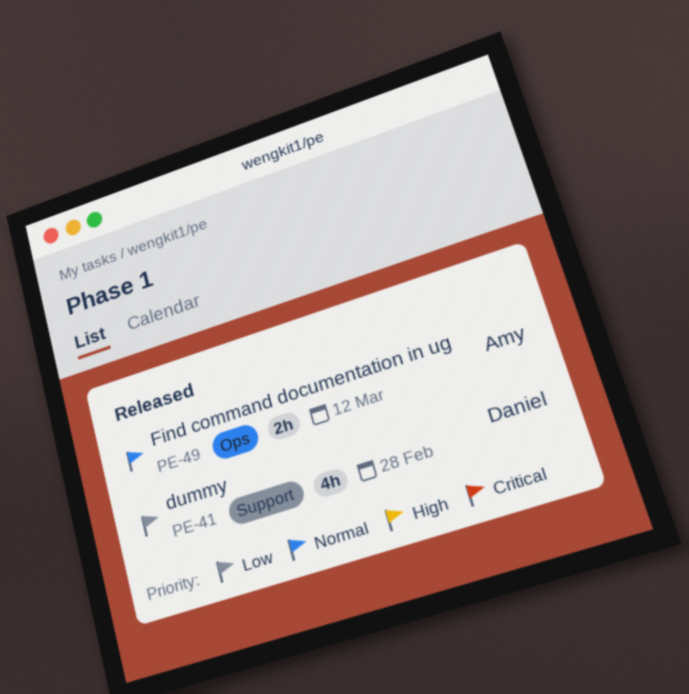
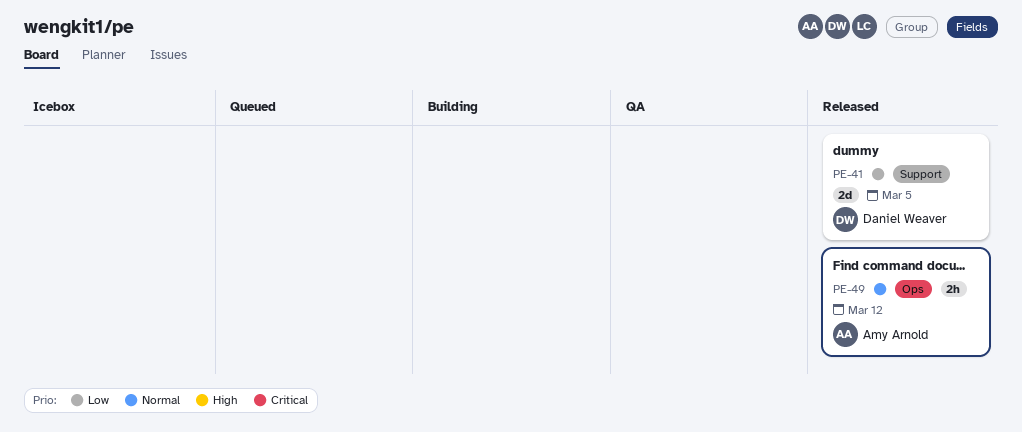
PE-41, estimate: 4h -> 2d
PE-41, due: Feb 28 -> Mar 5

